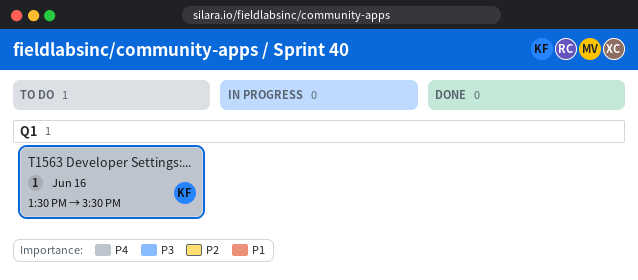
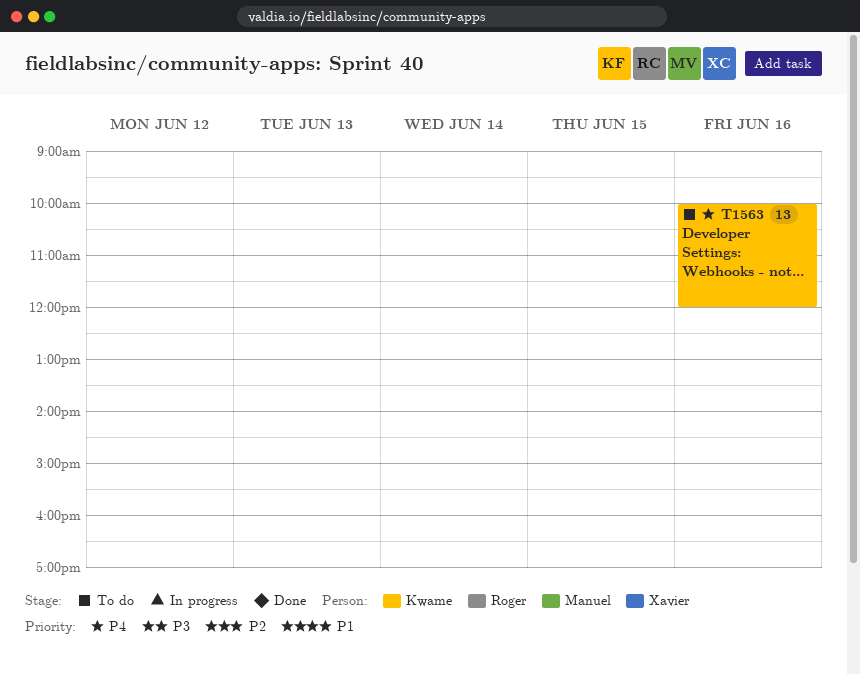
T1563, estimate: 1 -> 13
T1563, begins: 13:30 -> 10:00
T1563, ends: 15:30 -> 12:00

